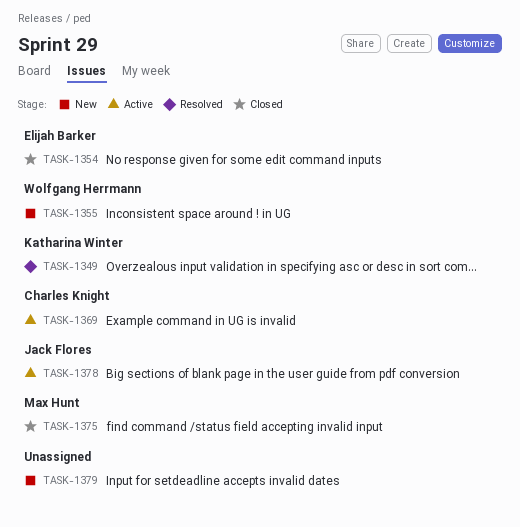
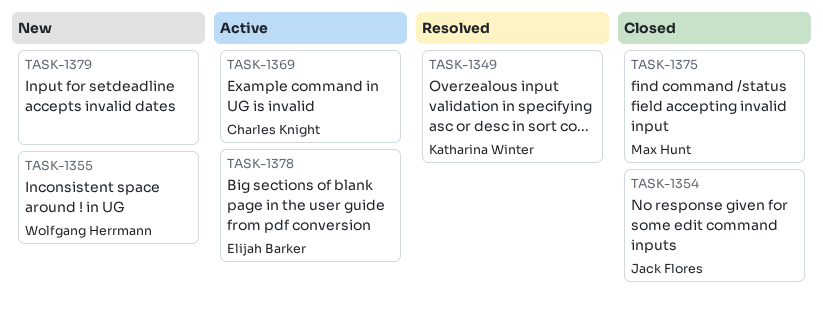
TASK-1354, owner: Elijah Barker -> Jack Flores
TASK-1378, owner: Jack Flores -> Elijah Barker

